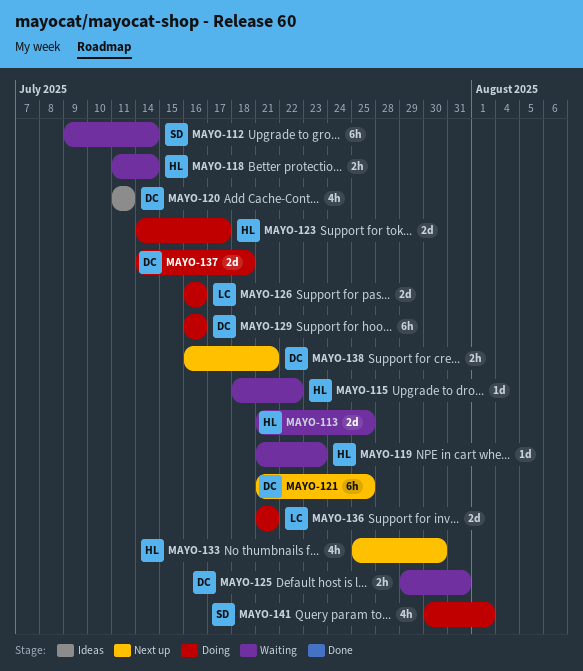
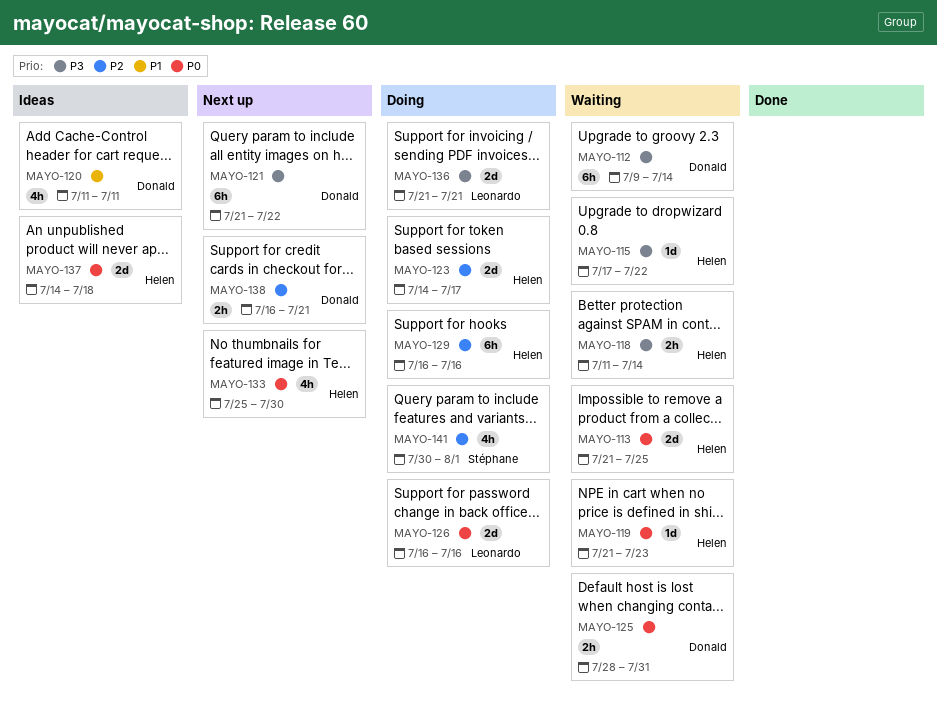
MAYO-112, owner: Stéphane -> Donald
MAYO-115, start: Jul 18 -> Jul 17
MAYO-121, due: Jul 25 -> Jul 22
MAYO-125, start: Jul 29 -> Jul 28
MAYO-129, owner: Donald -> Helen
MAYO-137, status: Doing -> Ideas
MAYO-137, owner: Donald -> Helen

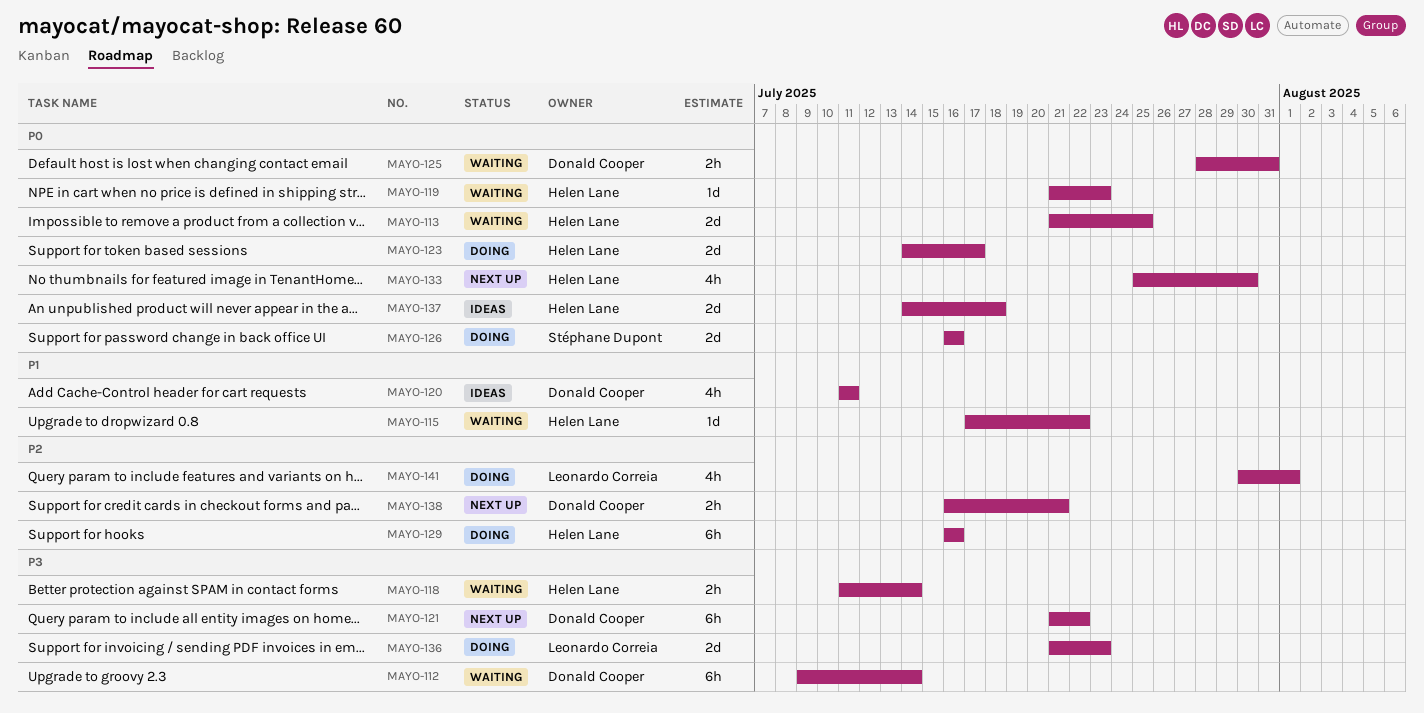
MAYO-115, priority: P3 -> P1
MAYO-123, priority: P2 -> P0
MAYO-126, owner: Leonardo Correia -> Stéphane Dupont
MAYO-136, due: Jul 21 -> Jul 23
MAYO-141, owner: Stéphane Dupont -> Leonardo Correia

